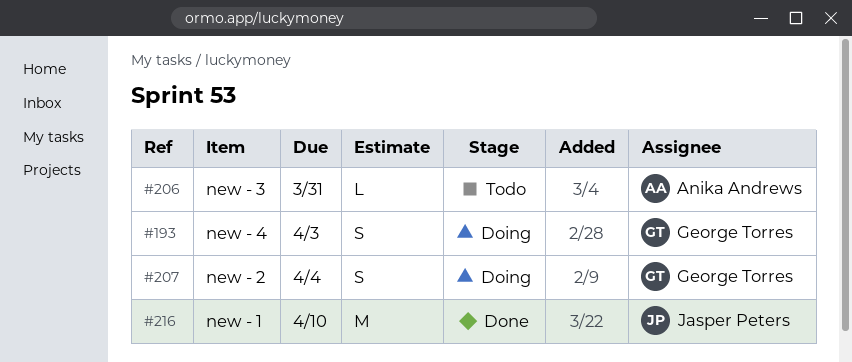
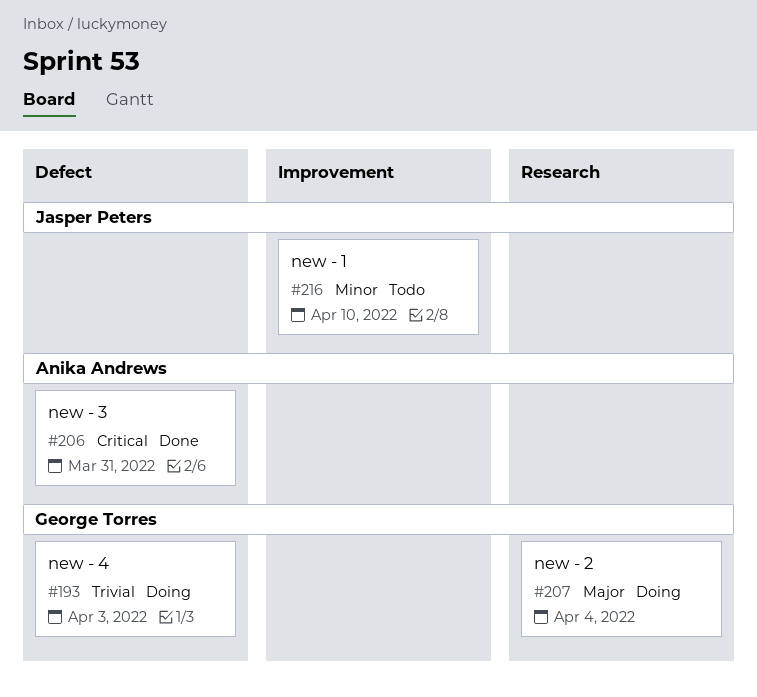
#206, status: Todo -> Done
#216, status: Done -> Todo

